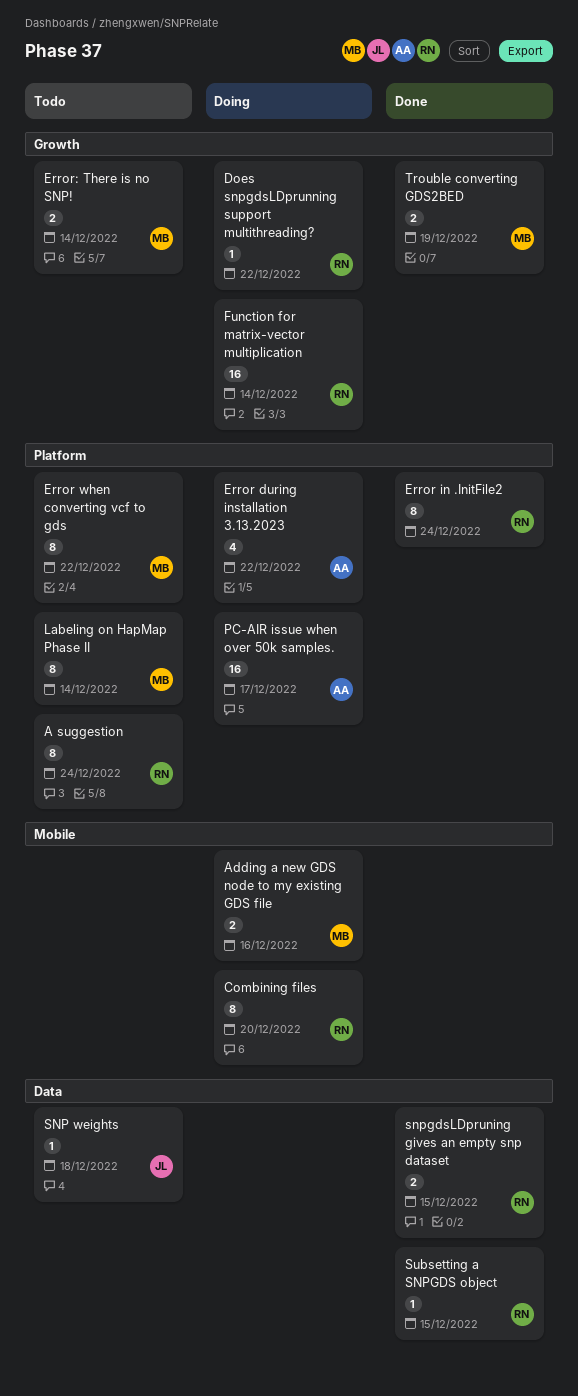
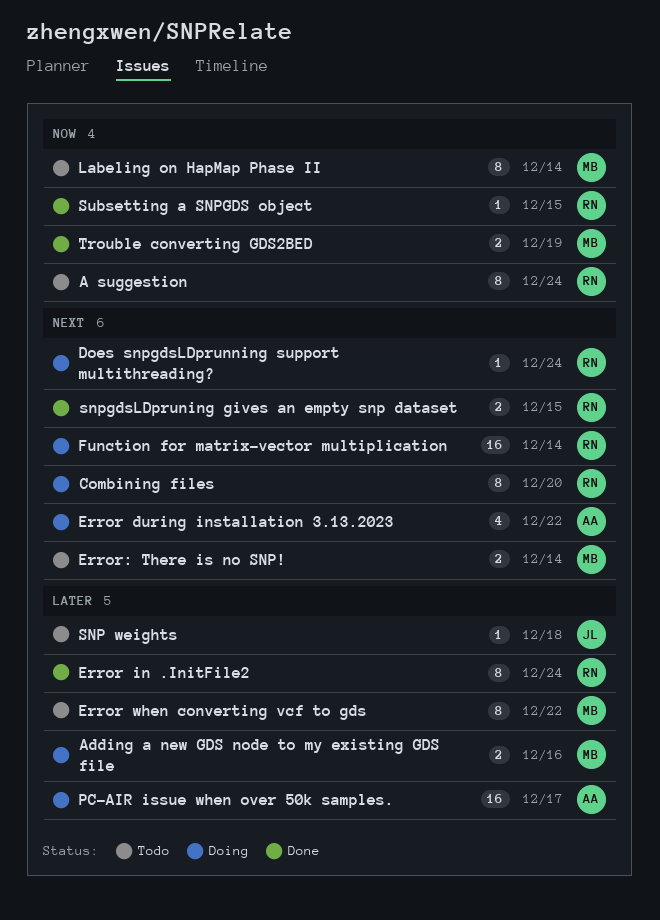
Does snpgdsLDprunning support multithreading?, due: Dec 22 -> Dec 24

